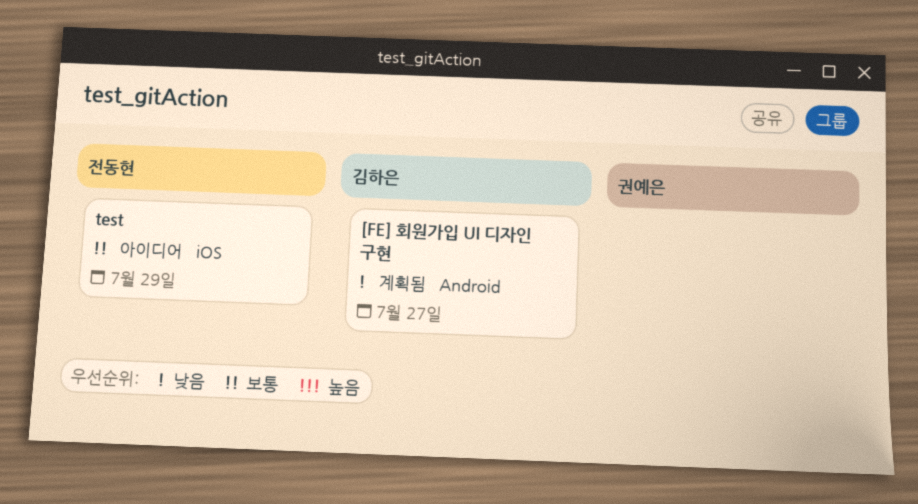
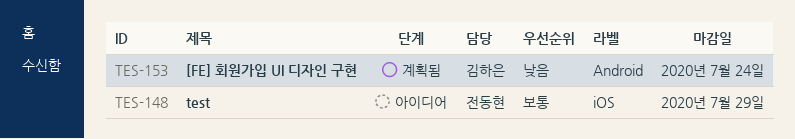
[FE] 회원가입 UI 디자인 구현, due: Jul 27 -> Jul 24

